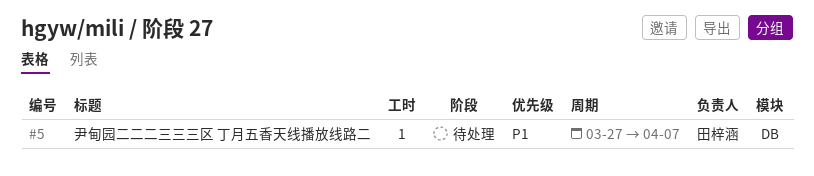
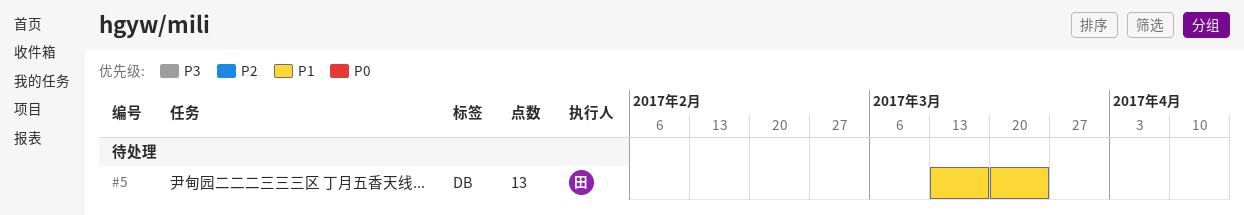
#5, estimate: 1 -> 13
#5, start: Mar 27 -> Mar 13
#5, due: Apr 7 -> Mar 24

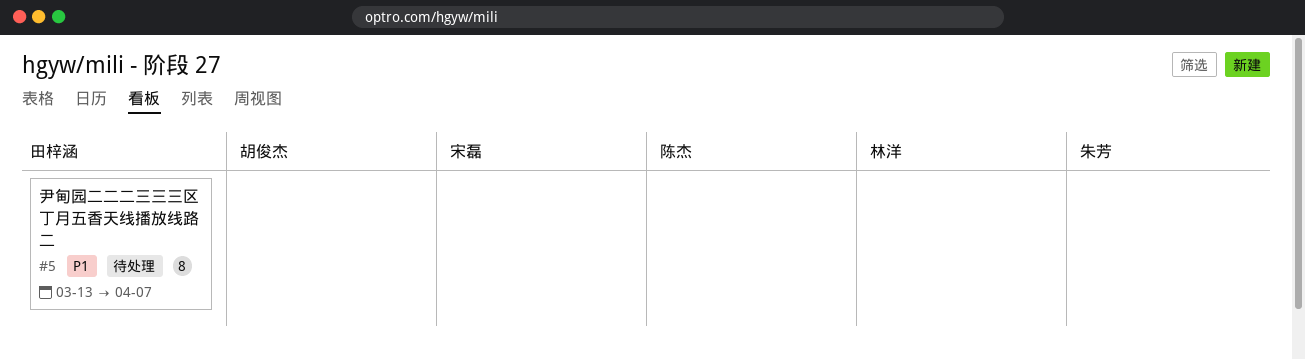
#5, estimate: 13 -> 8
#5, due: Mar 24 -> Apr 7

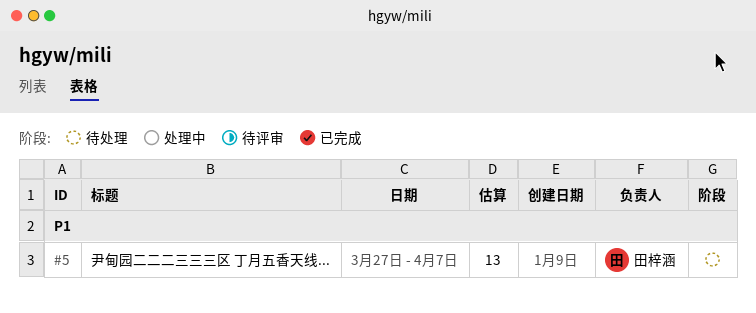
#5, estimate: 8 -> 13
#5, start: Mar 13 -> Mar 27

